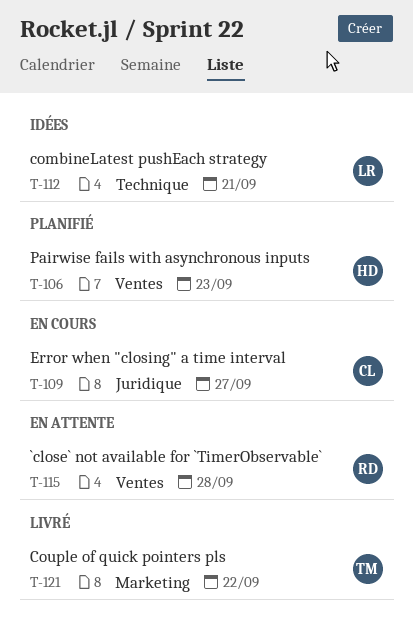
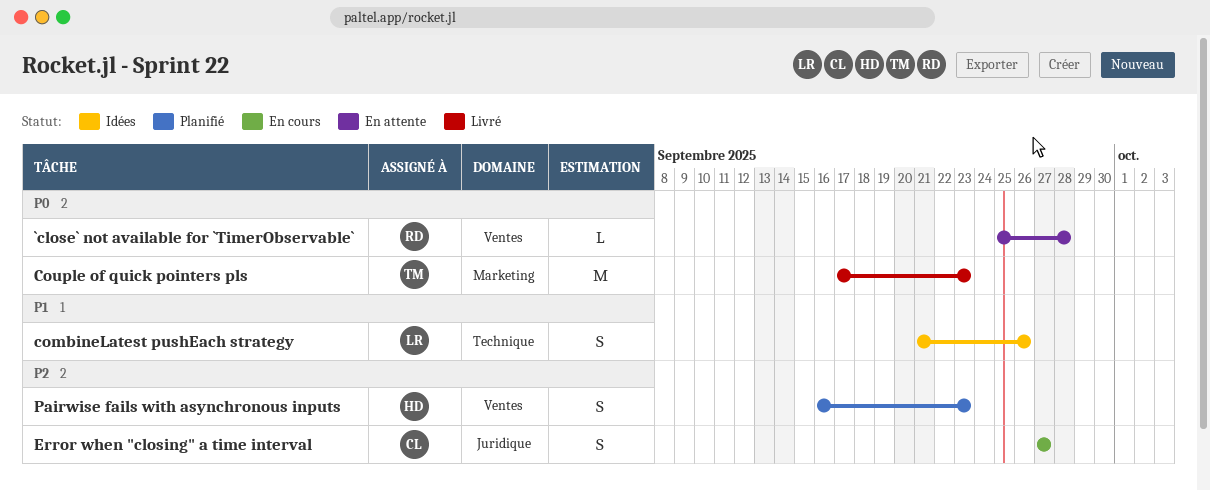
combineLatest pushEach strategy, due: Sep 21 -> Sep 26
Couple of quick pointers pls, due: Sep 22 -> Sep 23

